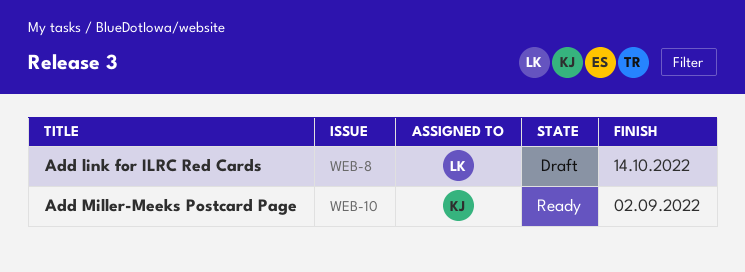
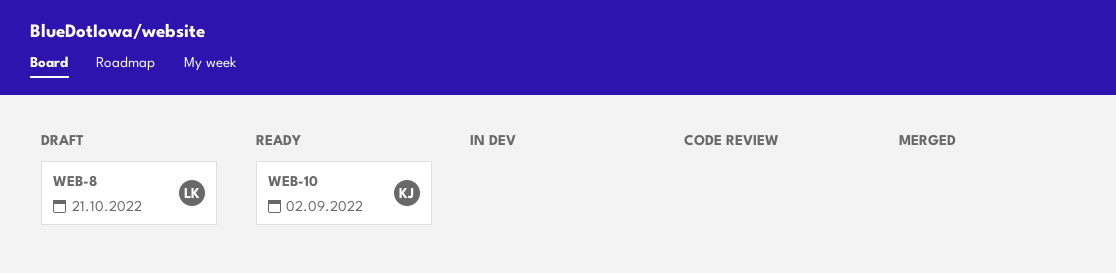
WEB-8, due: Oct 14 -> Oct 21

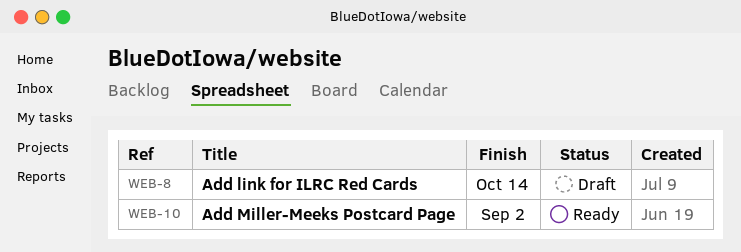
WEB-8, due: Oct 21 -> Oct 14

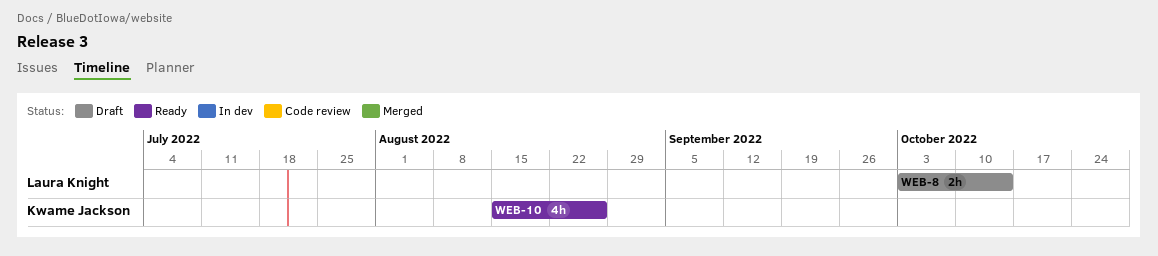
WEB-10, due: Sep 2 -> Aug 26

